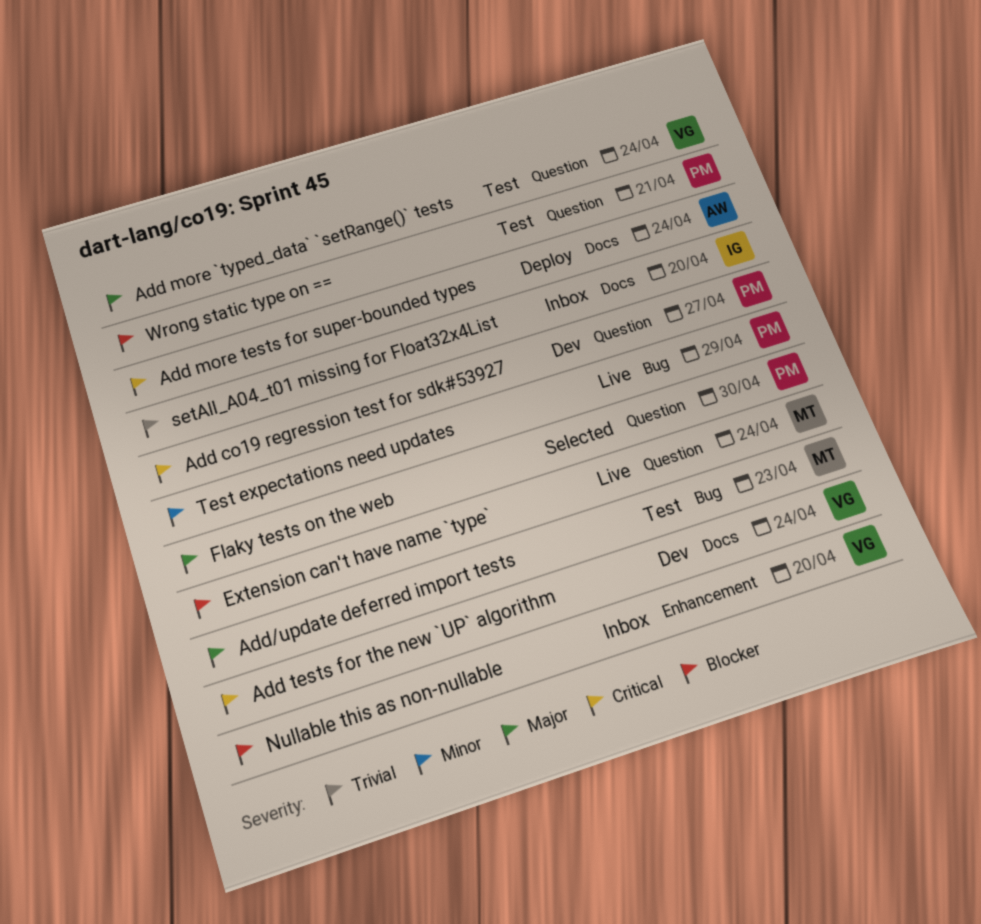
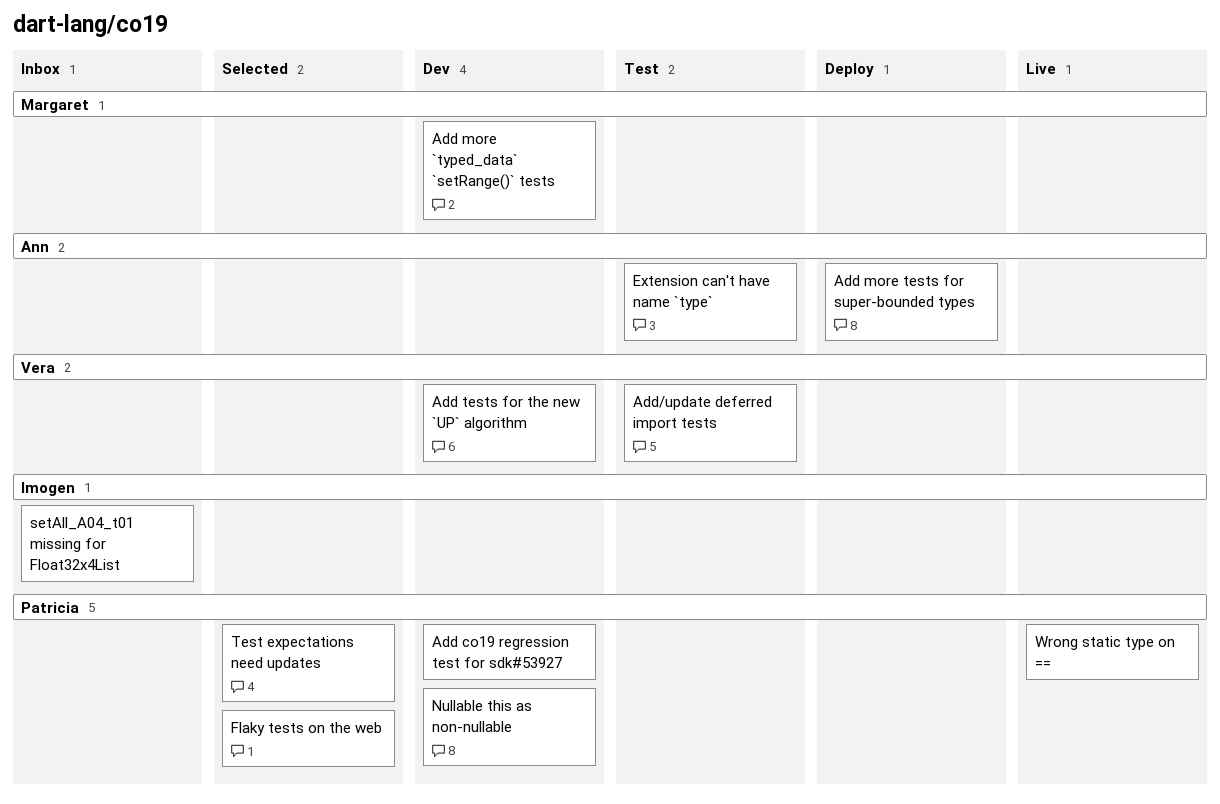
Add more `typed_data` `setRange()` tests, status: Test -> Dev
Add more `typed_data` `setRange()` tests, owner: Vera -> Margaret
Add/update deferred import tests, owner: Margaret -> Vera
Extension can't have name `type`, status: Live -> Test
Extension can't have name `type`, owner: Margaret -> Ann
Nullable this as non-nullable, status: Inbox -> Dev
Nullable this as non-nullable, owner: Vera -> Patricia
Test expectations need updates, status: Live -> Selected
Wrong static type on ==, status: Test -> Live

